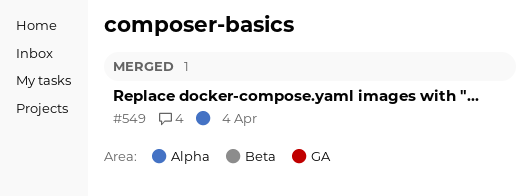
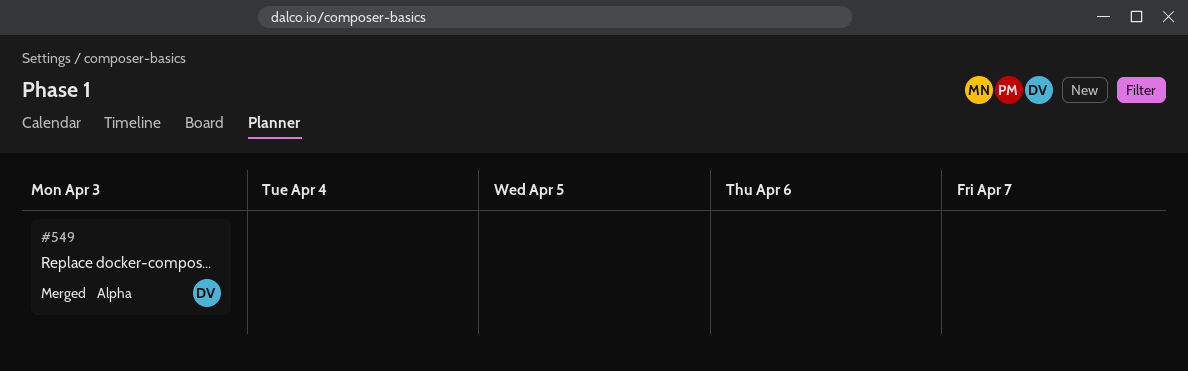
#549, due: Apr 4 -> Apr 3

